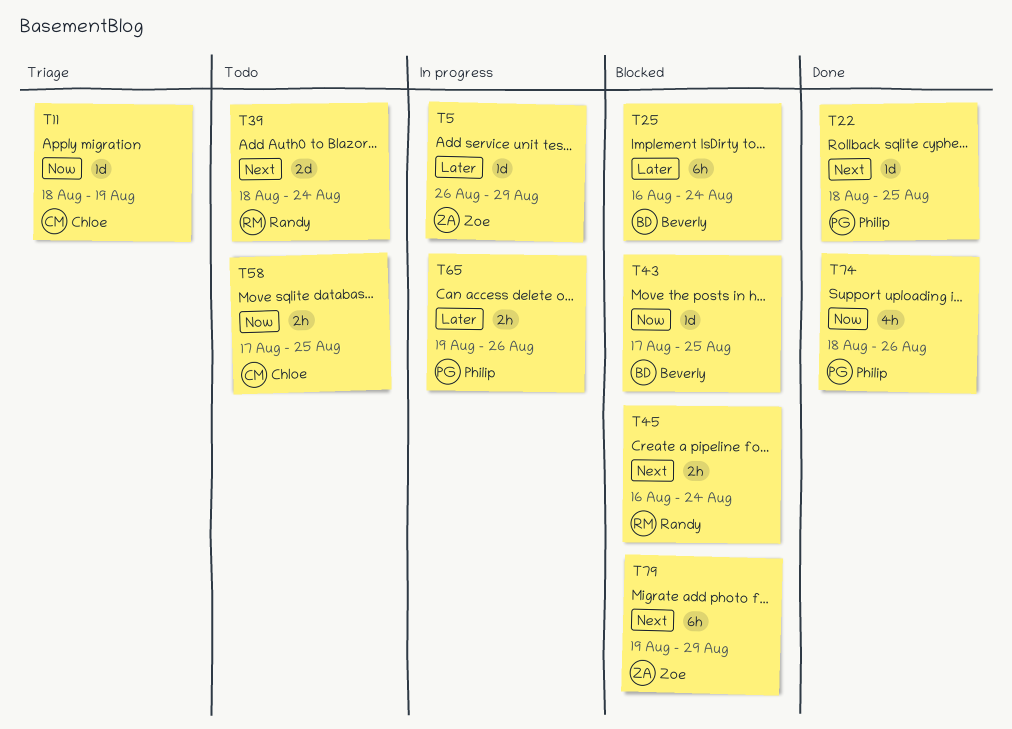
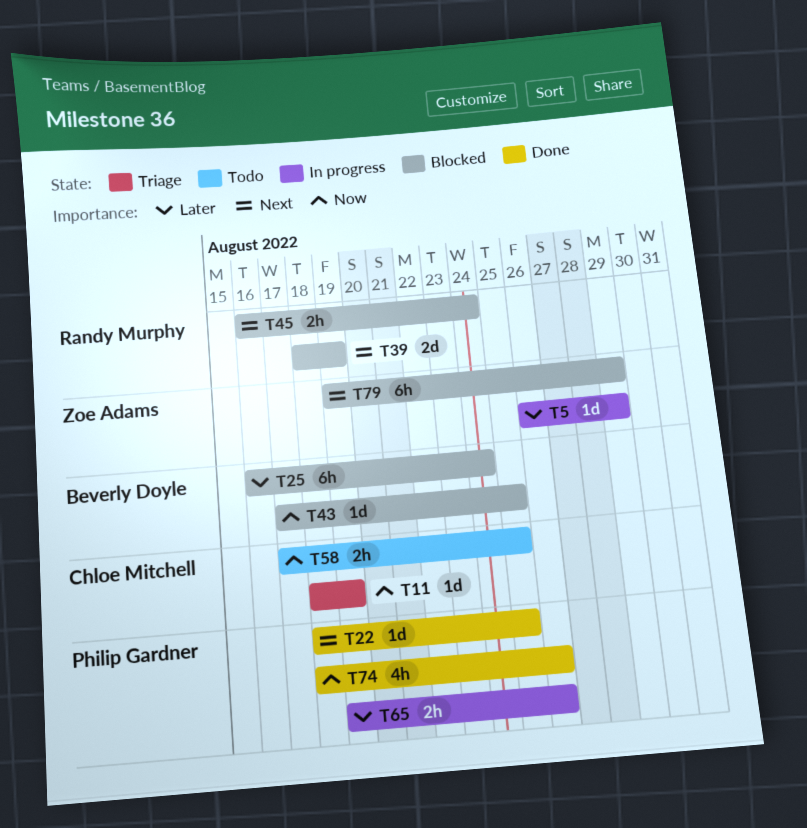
T39, status: Todo -> Blocked
T39, due: Aug 24 -> Aug 19

